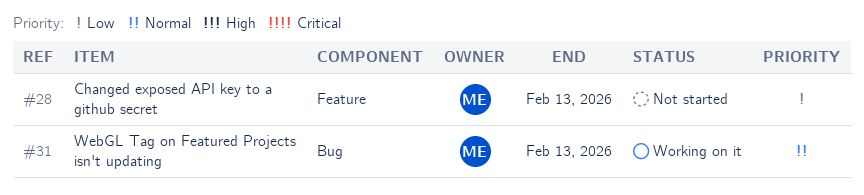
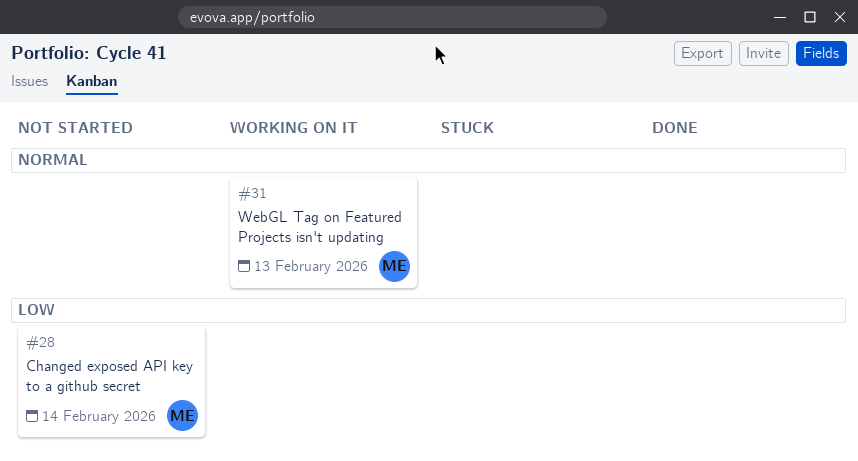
#28, due: Feb 13 -> Feb 14

